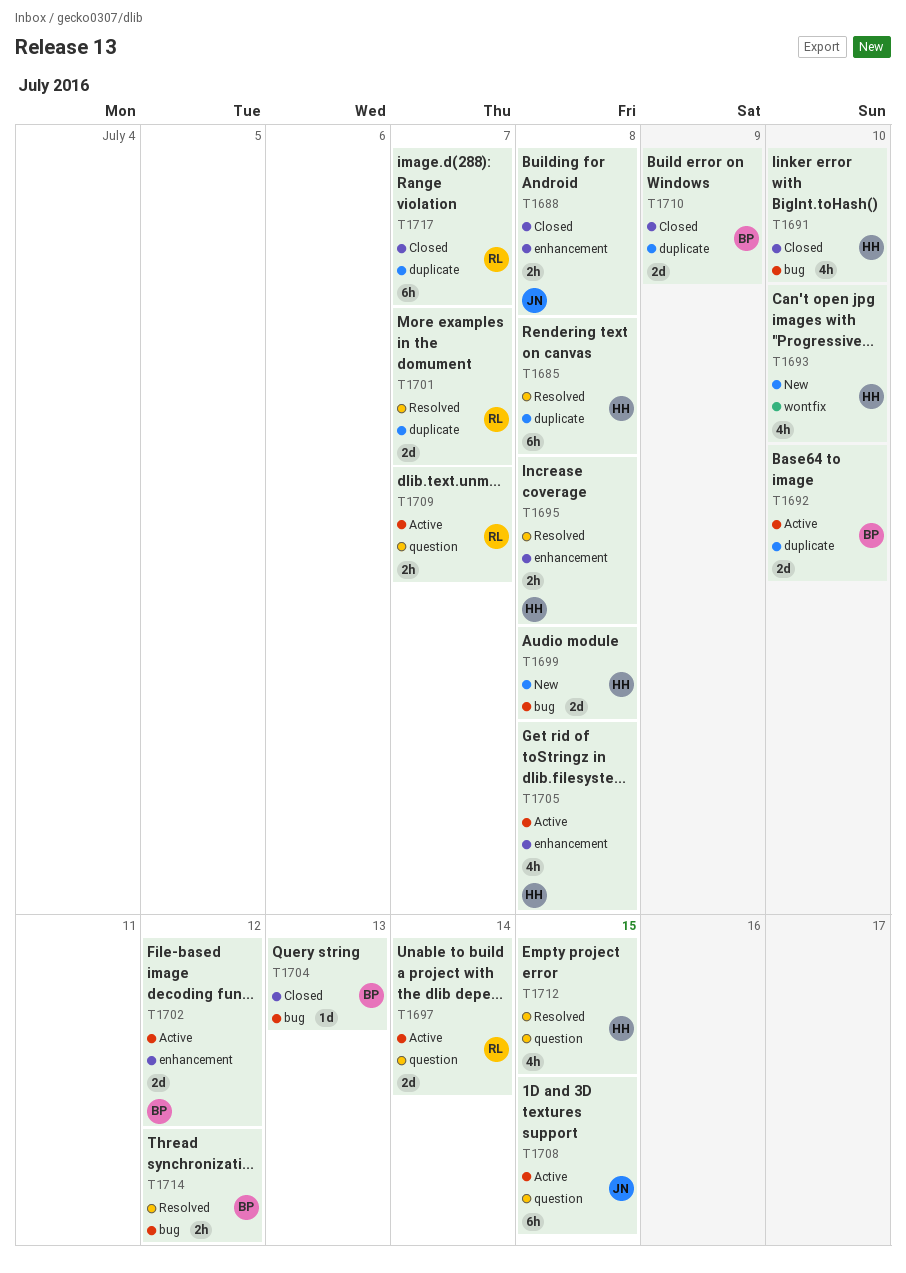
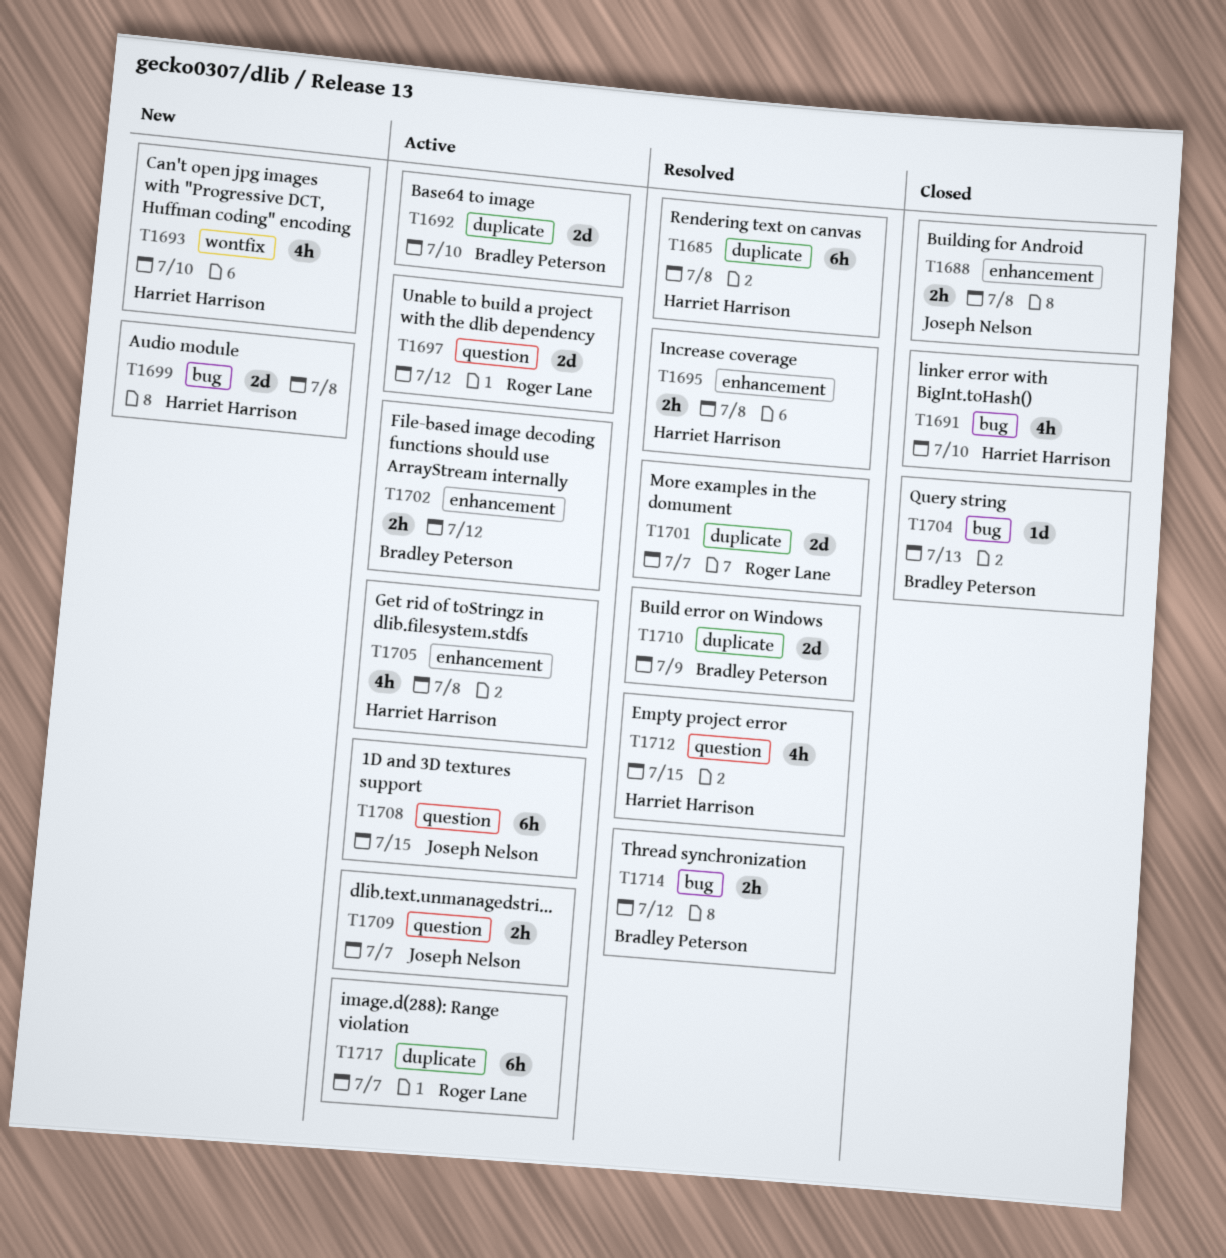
T1697, due: Jul 14 -> Jul 12
T1702, estimate: 2d -> 2h
T1709, owner: Roger Lane -> Joseph Nelson
T1710, status: Closed -> Resolved
T1717, status: Closed -> Active

